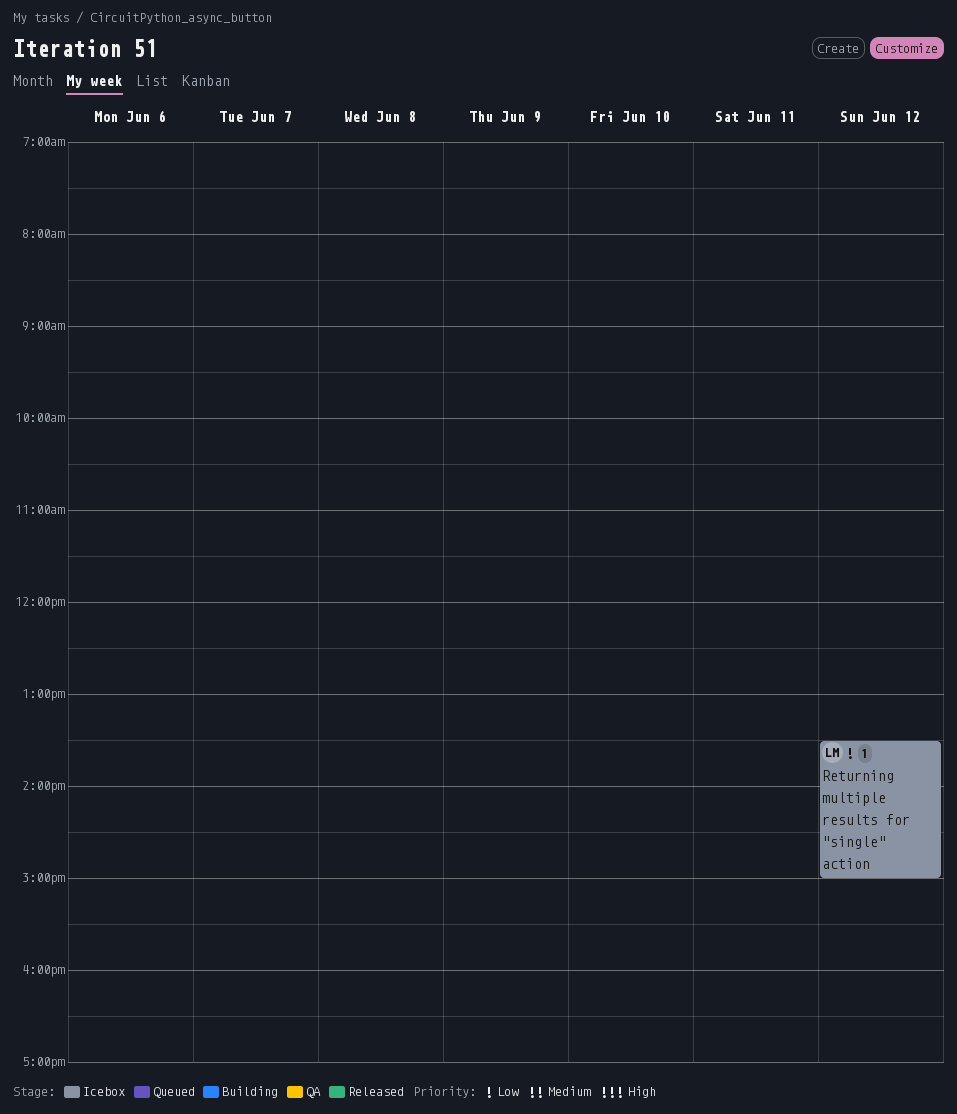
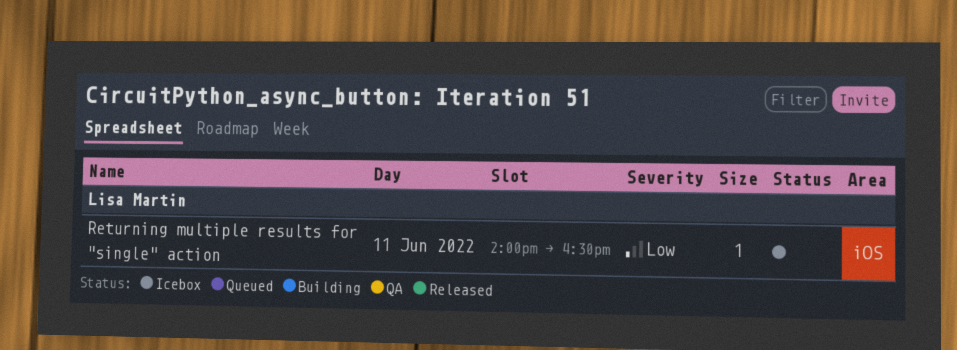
Returning multiple results for "single" action, day: Jun 12 -> Jun 11
Returning multiple results for "single" action, begins: 13:30 -> 14:00
Returning multiple results for "single" action, ends: 15:00 -> 16:30

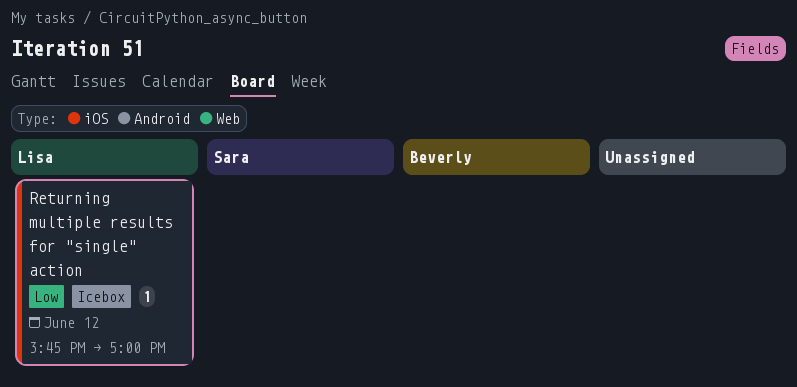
Returning multiple results for "single" action, day: Jun 11 -> Jun 12
Returning multiple results for "single" action, begins: 14:00 -> 15:45
Returning multiple results for "single" action, ends: 16:30 -> 17:00

